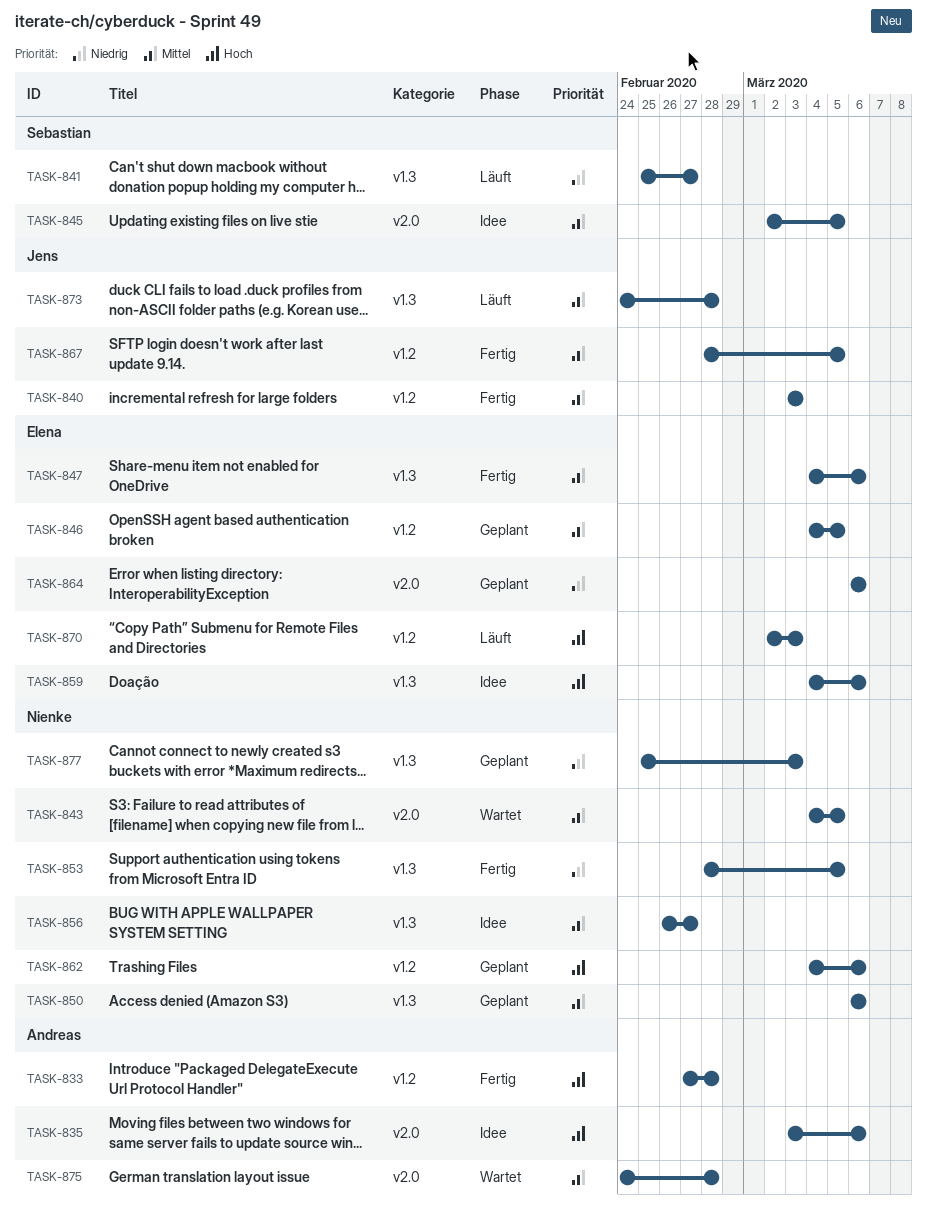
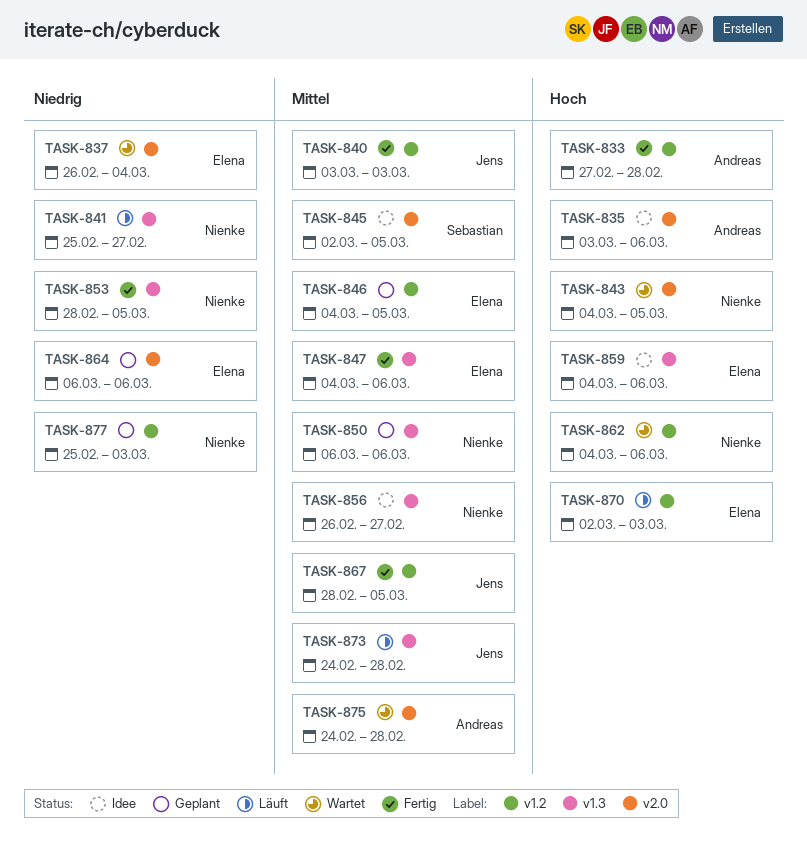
TASK-837: none -> present
TASK-841, owner: Sebastian -> Nienke
TASK-843, priority: Mittel -> Hoch
TASK-862, status: Geplant -> Wartet
TASK-877, label: v1.3 -> v1.2

